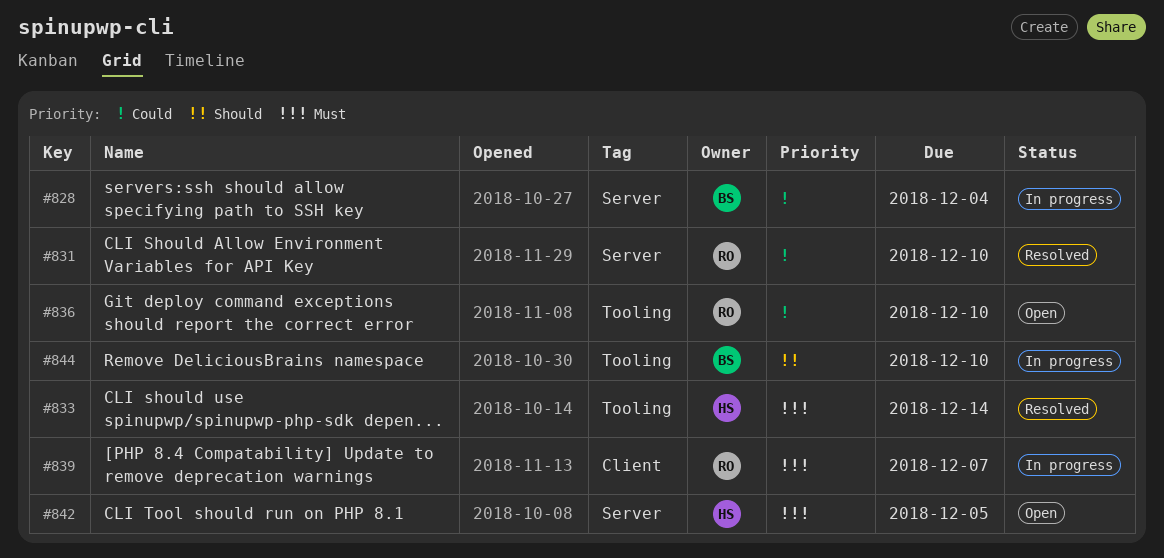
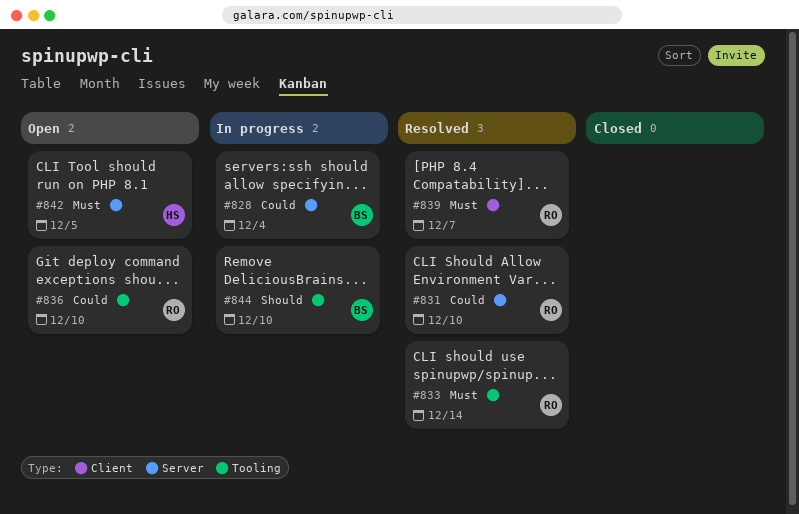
#833, owner: HS -> RO
#839, status: In progress -> Resolved

